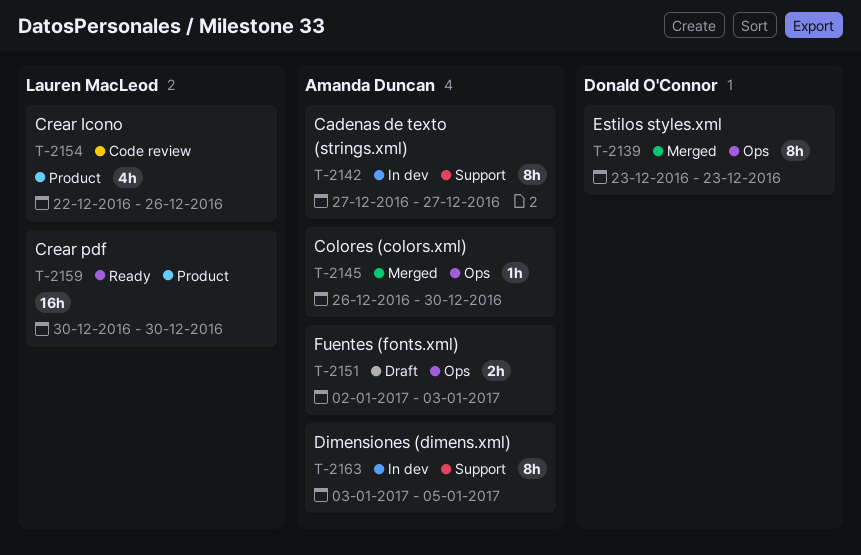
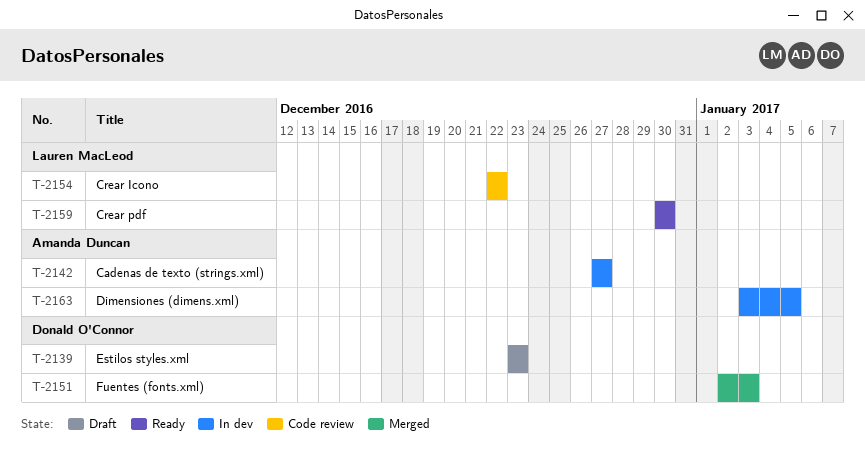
T-2139, status: Merged -> Draft
T-2145: present -> none
T-2151, status: Draft -> Merged
T-2151, owner: Amanda Duncan -> Donald O'Connor
T-2154, due: Dec 26 -> Dec 22

